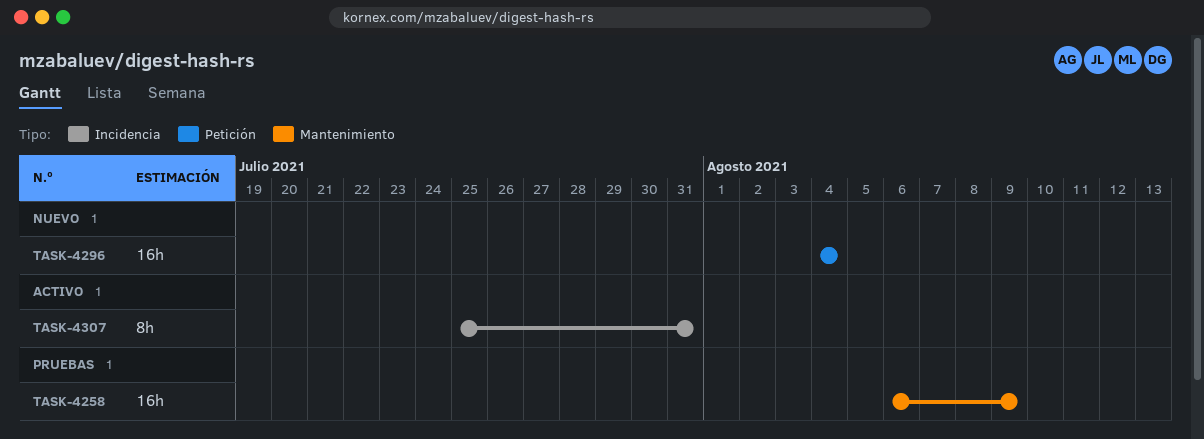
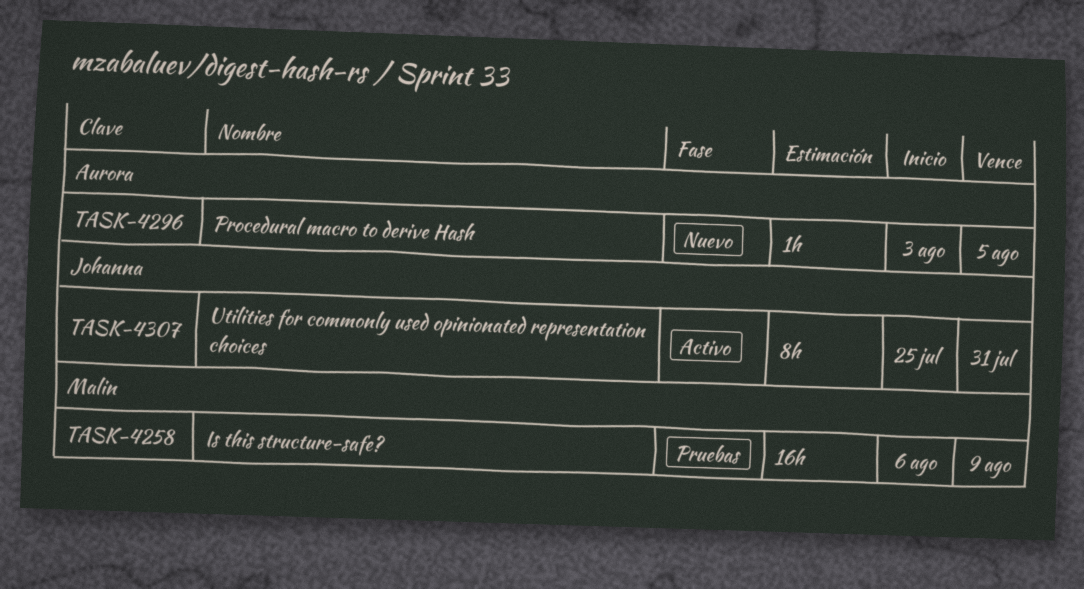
TASK-4296, estimate: 16h -> 1h
TASK-4296, start: Aug 4 -> Aug 3
TASK-4296, due: Aug 4 -> Aug 5

